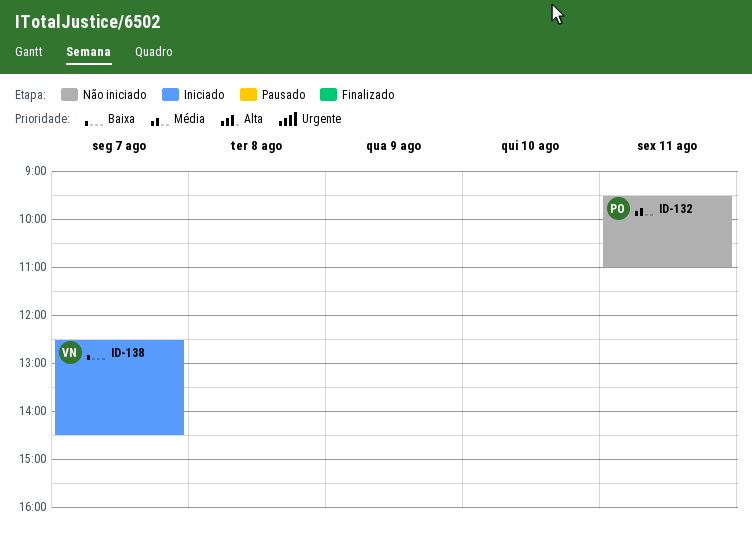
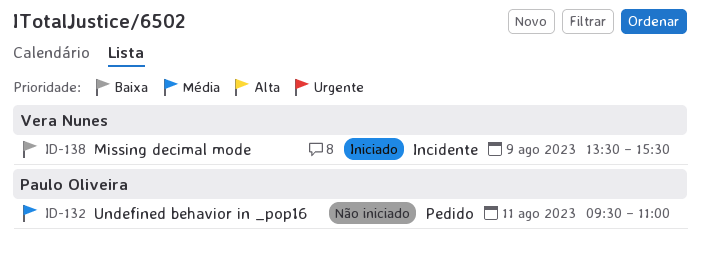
ID-138, day: Aug 7 -> Aug 9
ID-138, begins: 12:30 -> 13:30
ID-138, ends: 14:30 -> 15:30

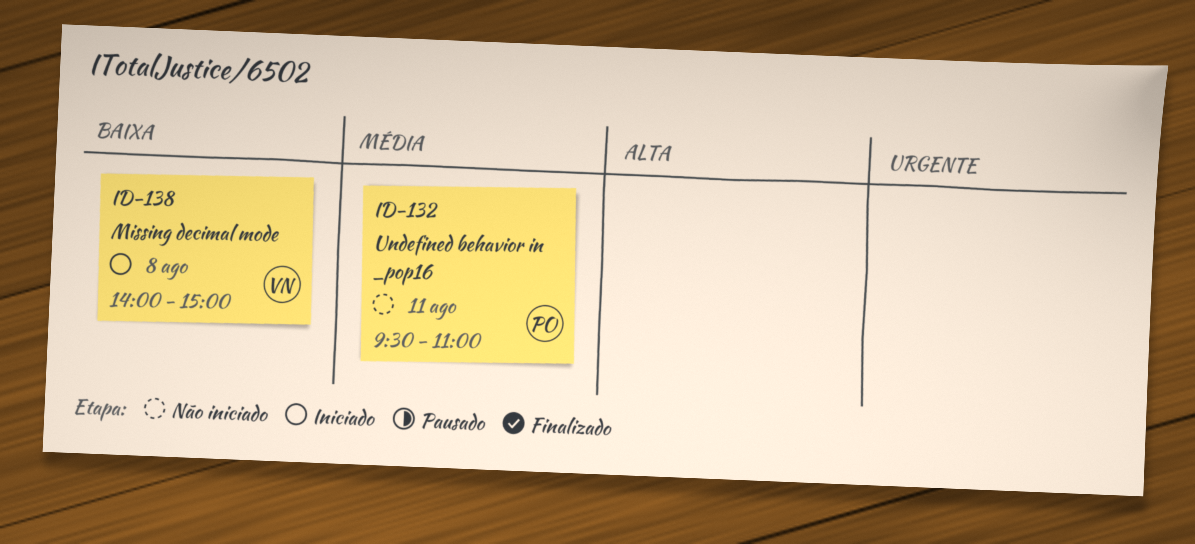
ID-138, day: Aug 9 -> Aug 8
ID-138, begins: 13:30 -> 14:00
ID-138, ends: 15:30 -> 15:00

